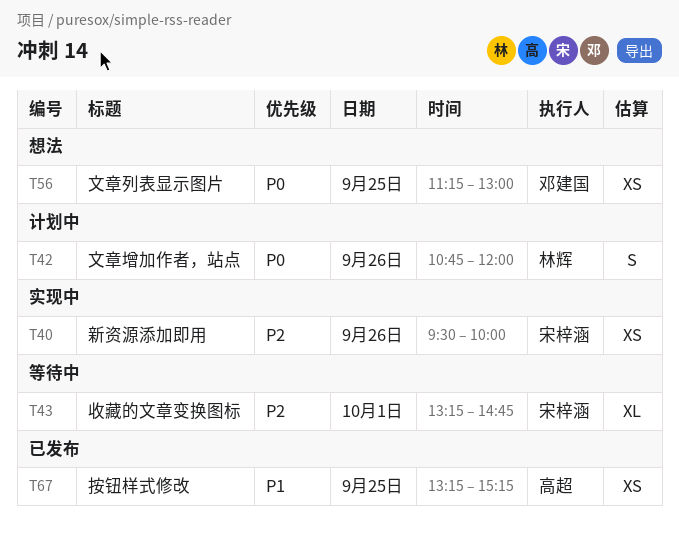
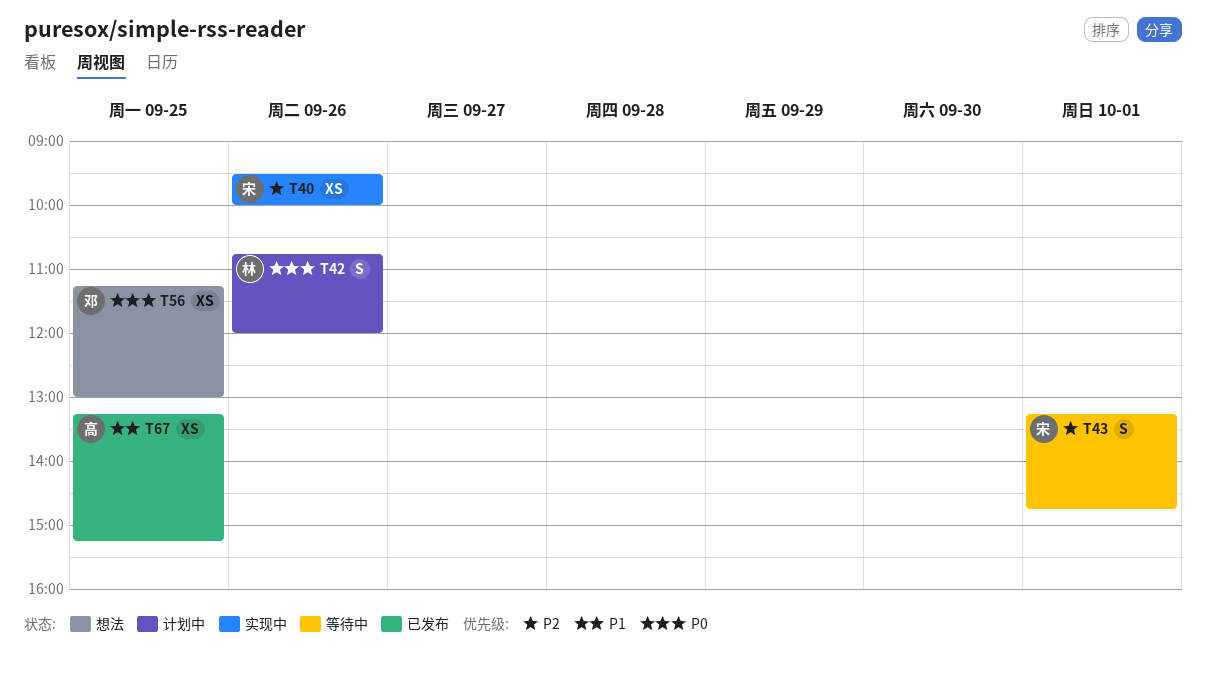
T43, estimate: XL -> S

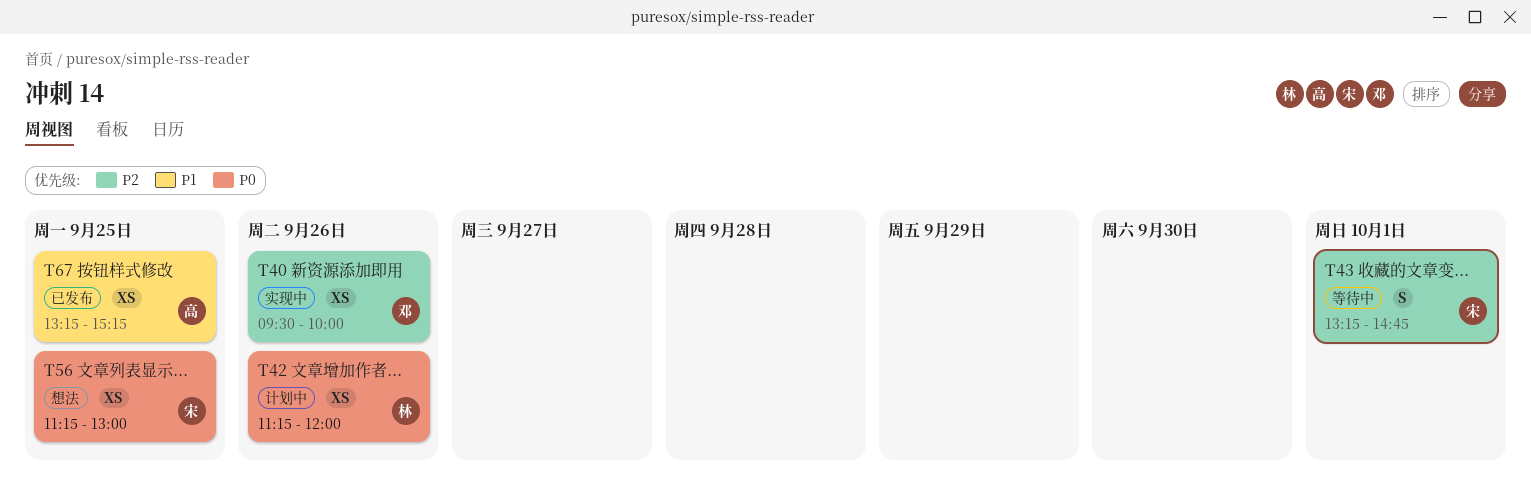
T40, owner: 宋 -> 邓
T42, estimate: S -> XS
T42, begins: 10:45 -> 11:15
T56, owner: 邓 -> 宋

